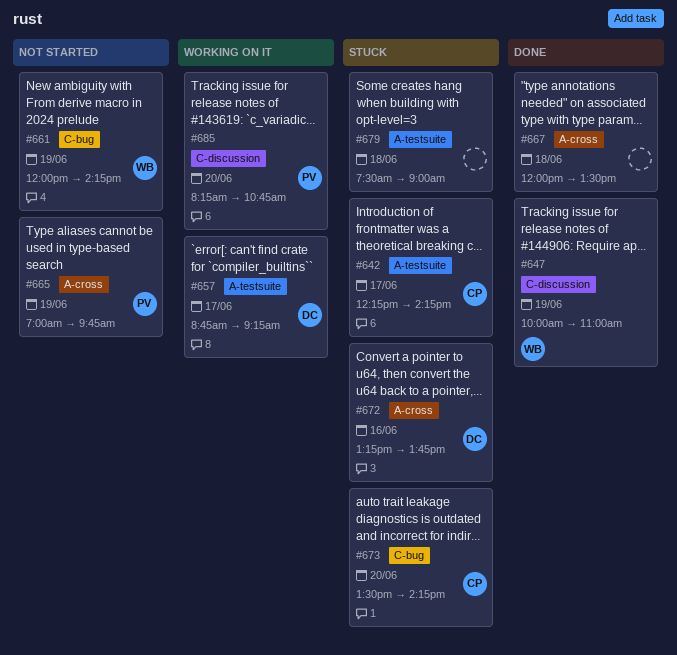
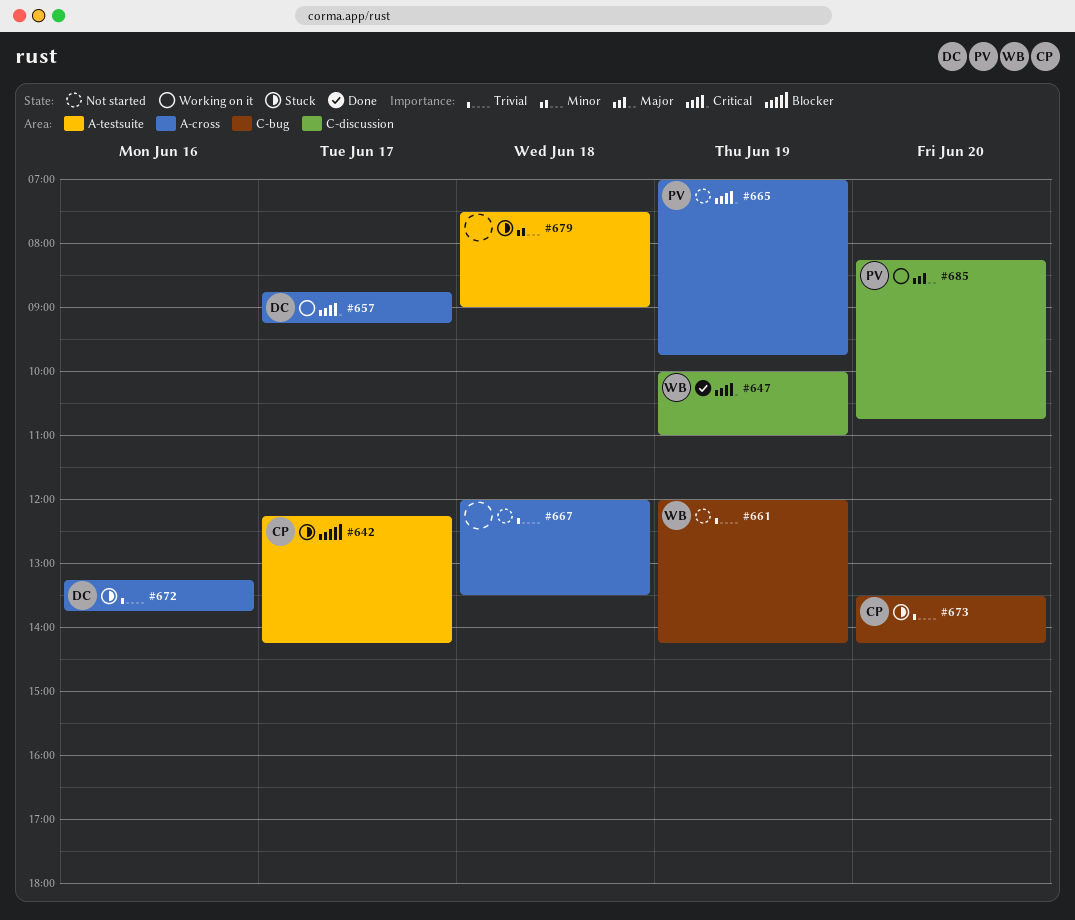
#657, label: A-testsuite -> A-cross
#667, status: Done -> Not started

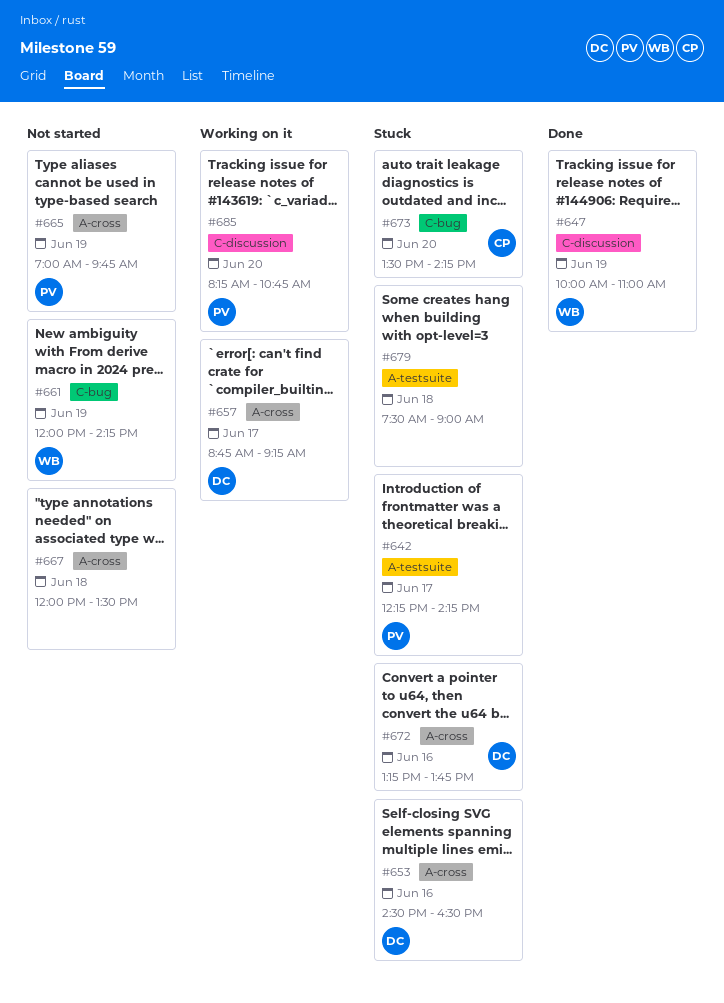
#642, owner: CP -> PV
#653: none -> present

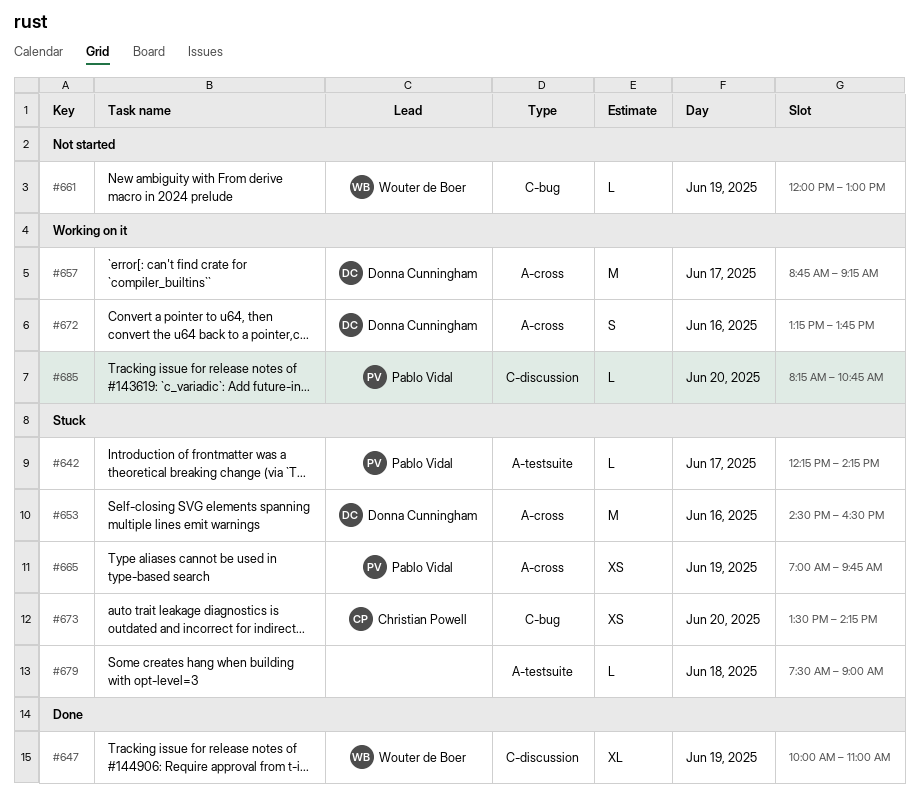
#661, ends: 14:15 -> 13:00
#665, status: Not started -> Stuck
#667: present -> none
#672, status: Stuck -> Working on it

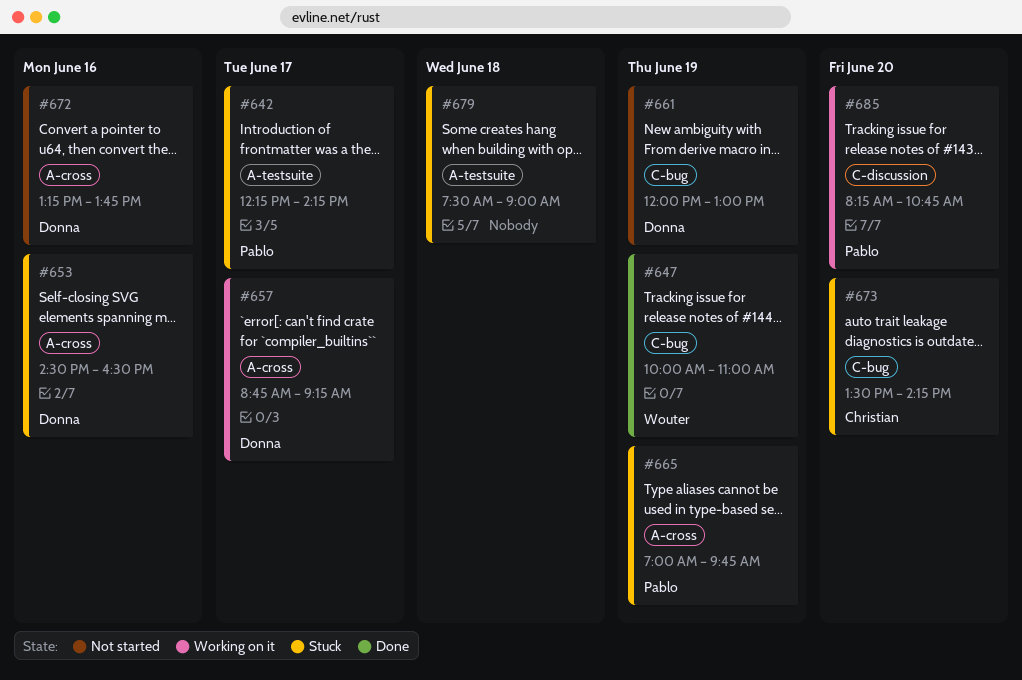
#647, label: C-discussion -> C-bug
#661, owner: Wouter de Boer -> Donna Cunningham
#672, status: Working on it -> Not started

